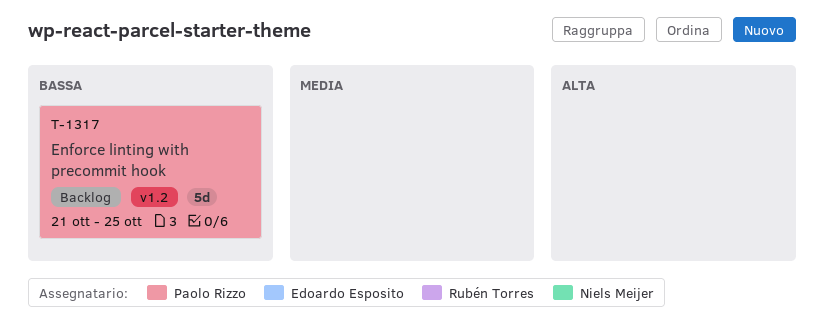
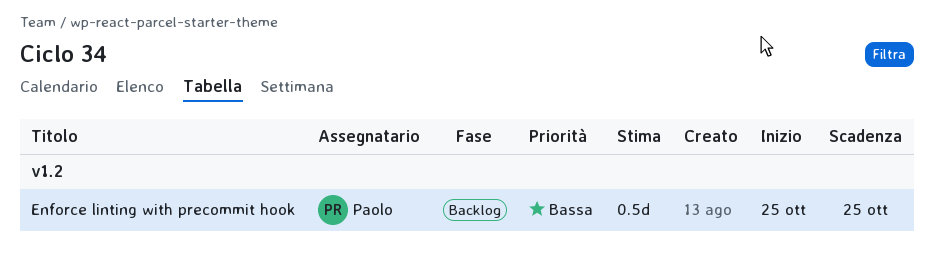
Enforce linting with precommit hook, estimate: 5d -> 0.5d
Enforce linting with precommit hook, start: Oct 21 -> Oct 25

